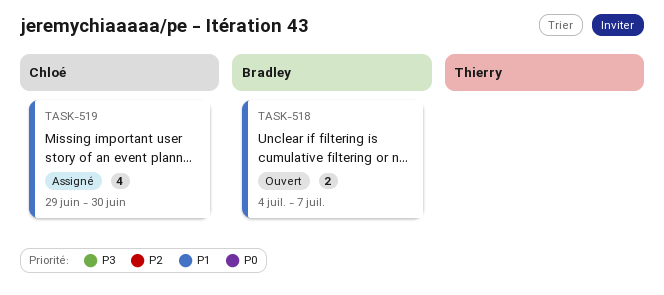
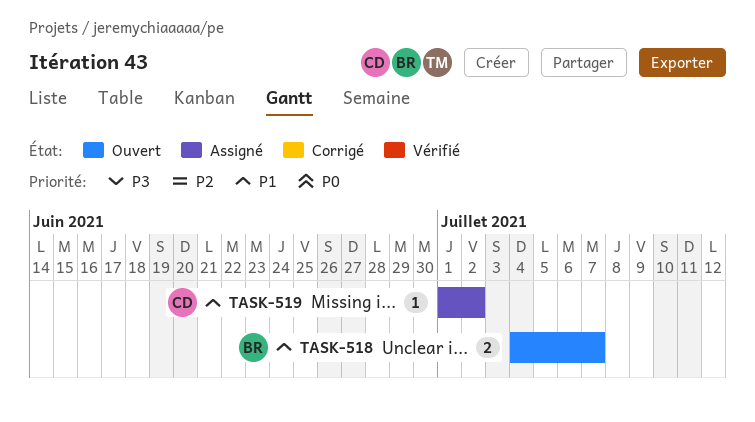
TASK-519, estimate: 4 -> 1
TASK-519, start: Jun 29 -> Jul 1
TASK-519, due: Jun 30 -> Jul 2

